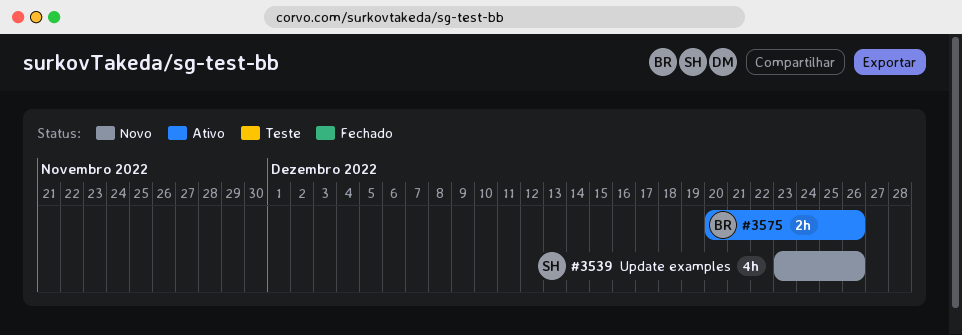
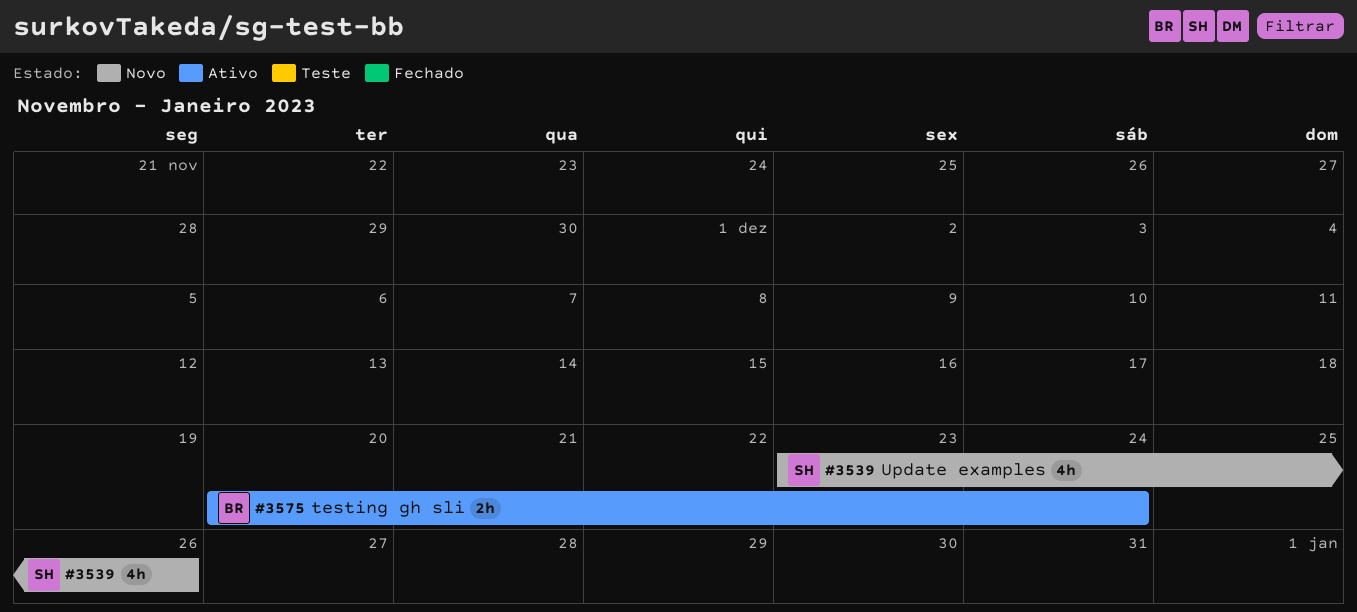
#3575, due: Dec 26 -> Dec 24

